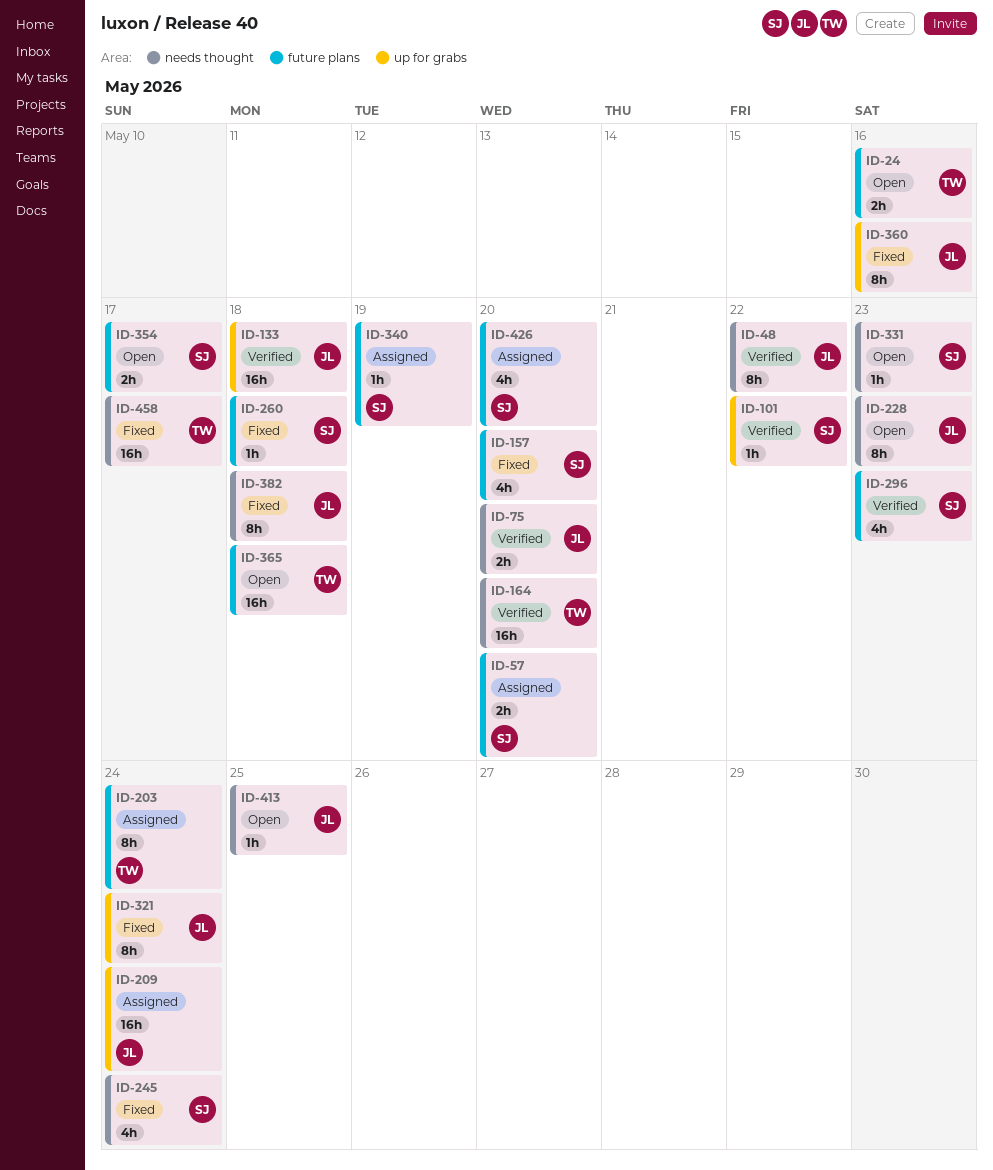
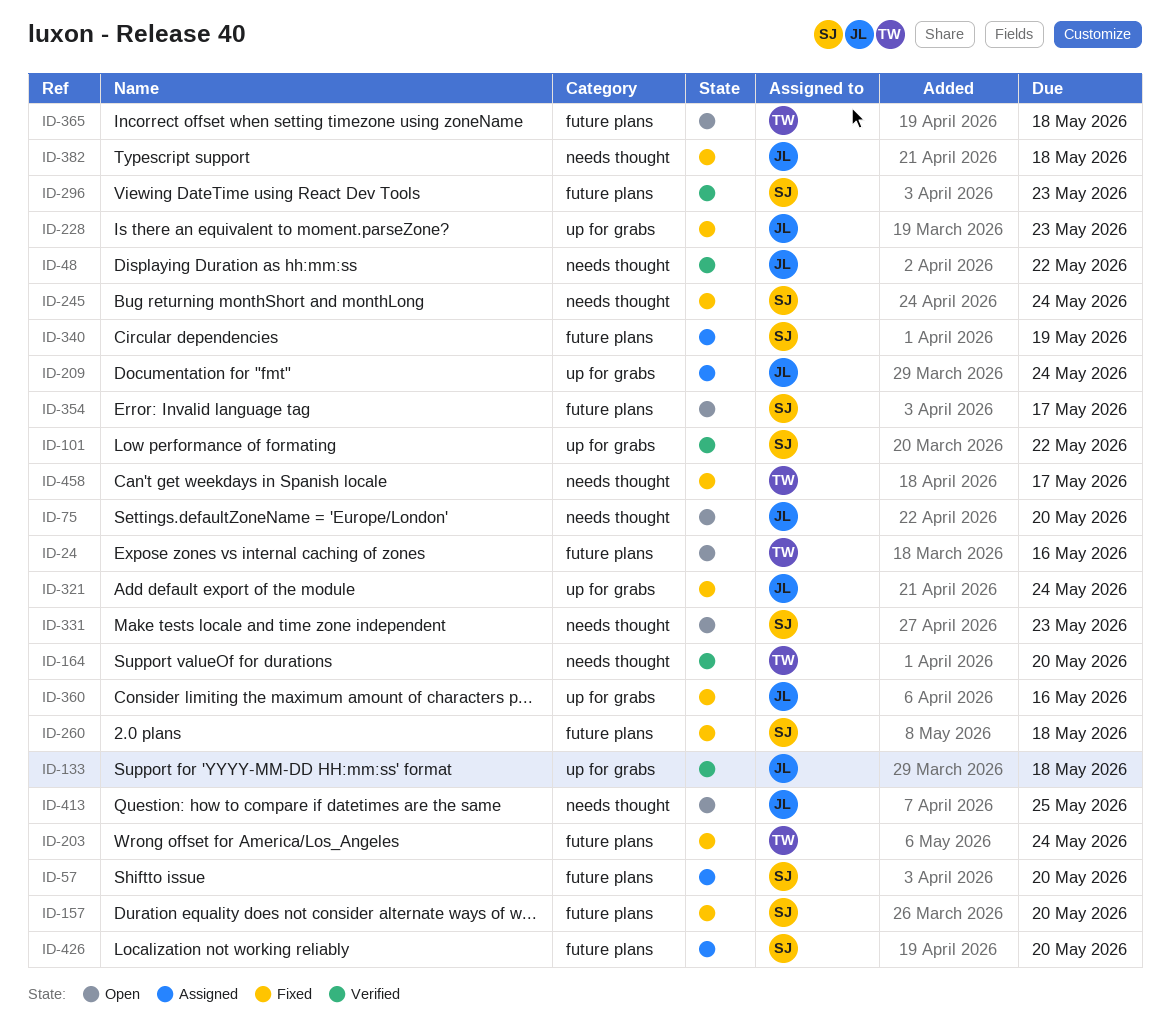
ID-75, status: Verified -> Open
ID-203, status: Assigned -> Fixed
ID-228, status: Open -> Fixed
ID-228, label: needs thought -> up for grabs

